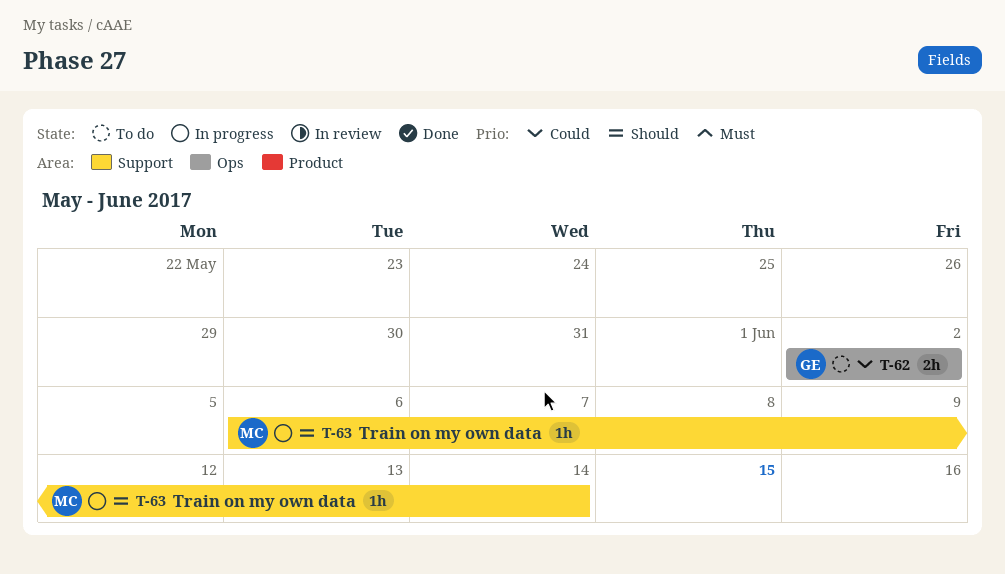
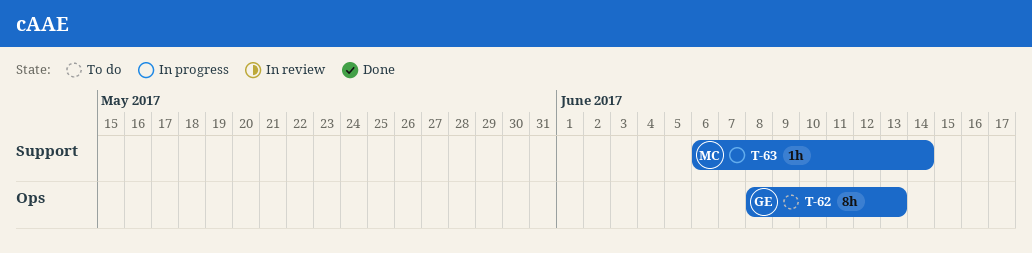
T-62, estimate: 2h -> 8h
T-62, start: Jun 2 -> Jun 8
T-62, due: Jun 2 -> Jun 13

